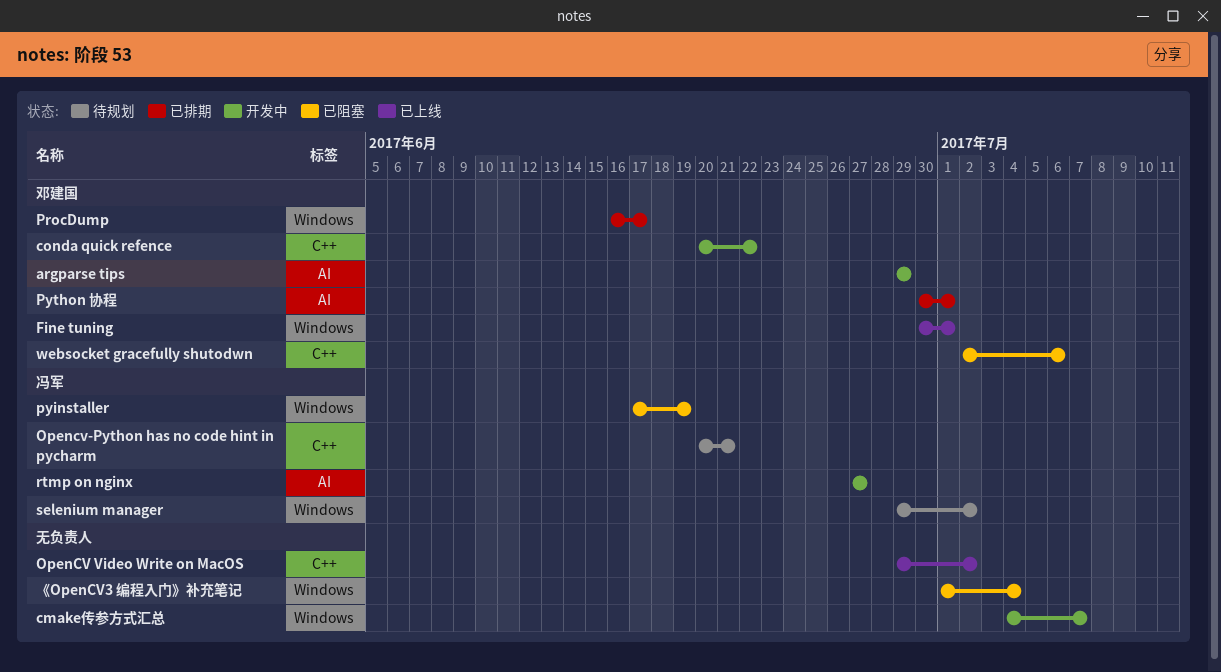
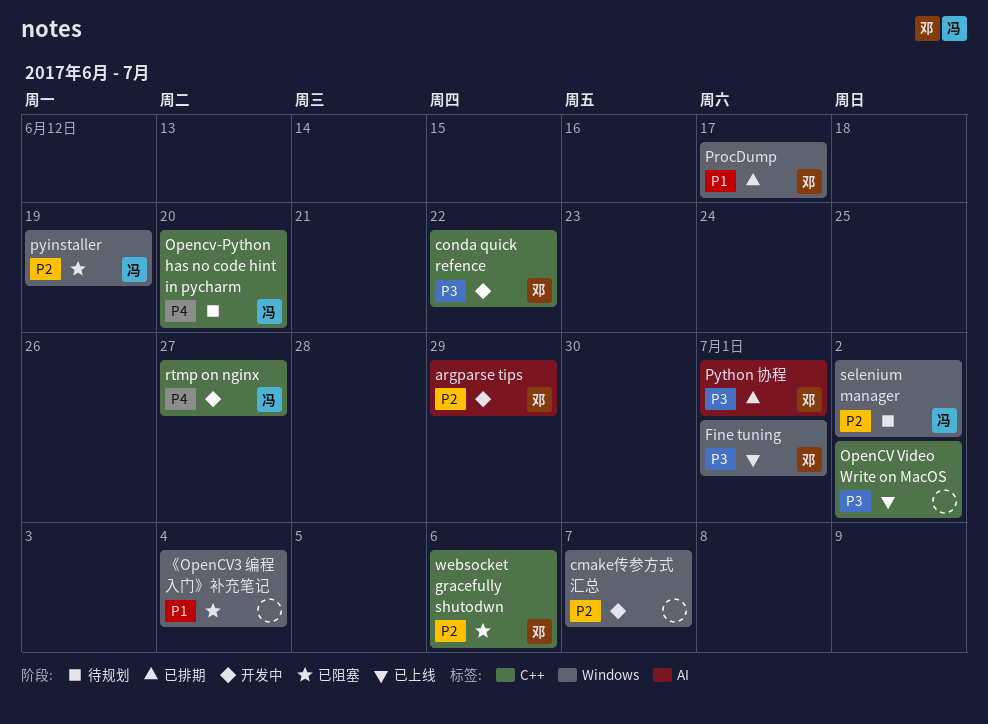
Opencv-Python has no code hint in pycharm, due: Jun 21 -> Jun 20
rtmp on nginx, label: AI -> C++

